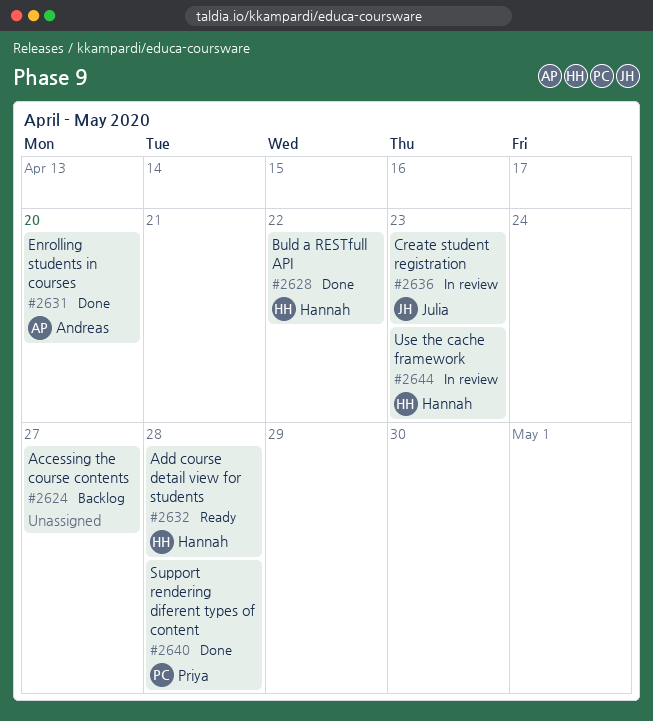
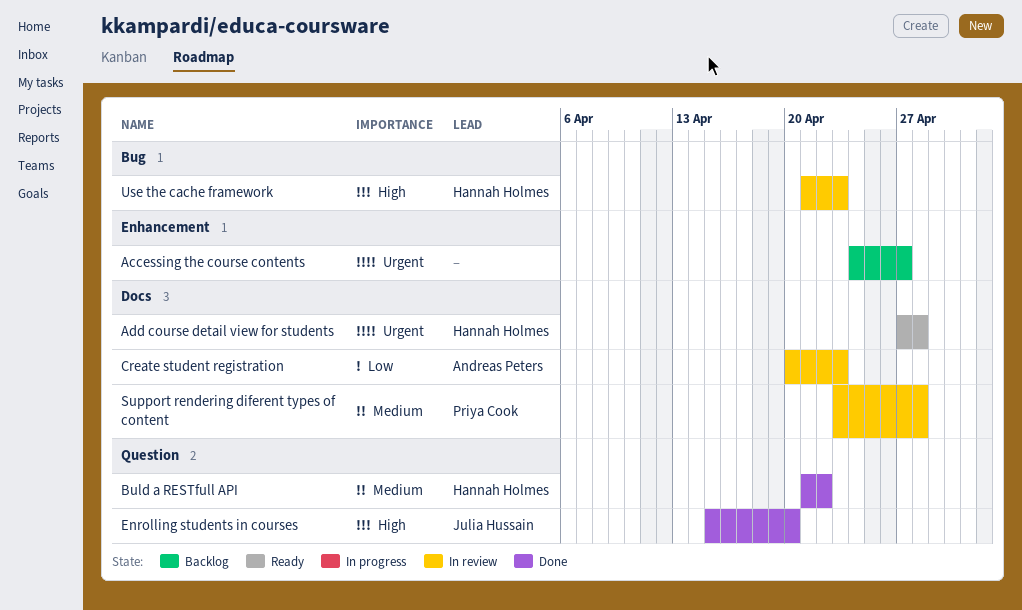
Create student registration, owner: Julia Hussain -> Andreas Peters
Enrolling students in courses, owner: Andreas Peters -> Julia Hussain
Support rendering diferent types of content, status: Done -> In review

